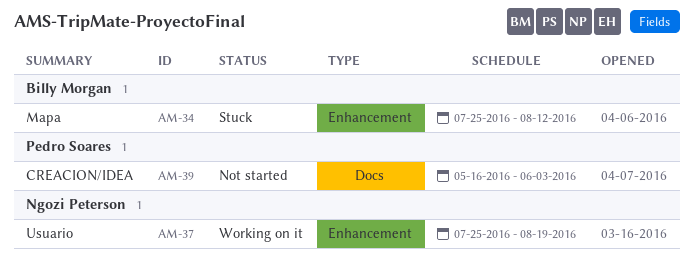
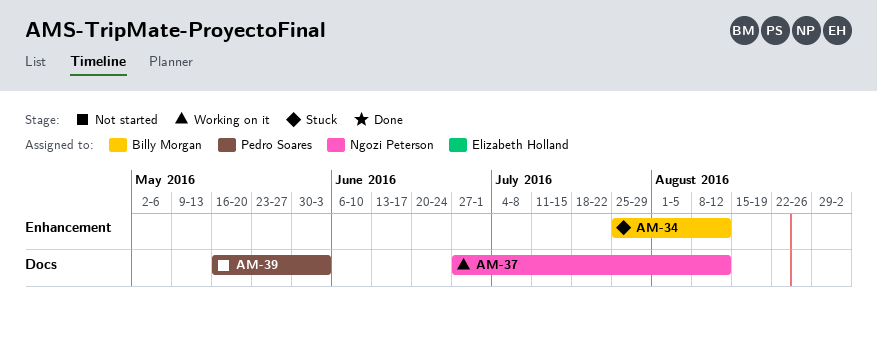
AM-37, label: Enhancement -> Docs
AM-37, start: Jul 25 -> Jun 27
AM-37, due: Aug 19 -> Aug 12

